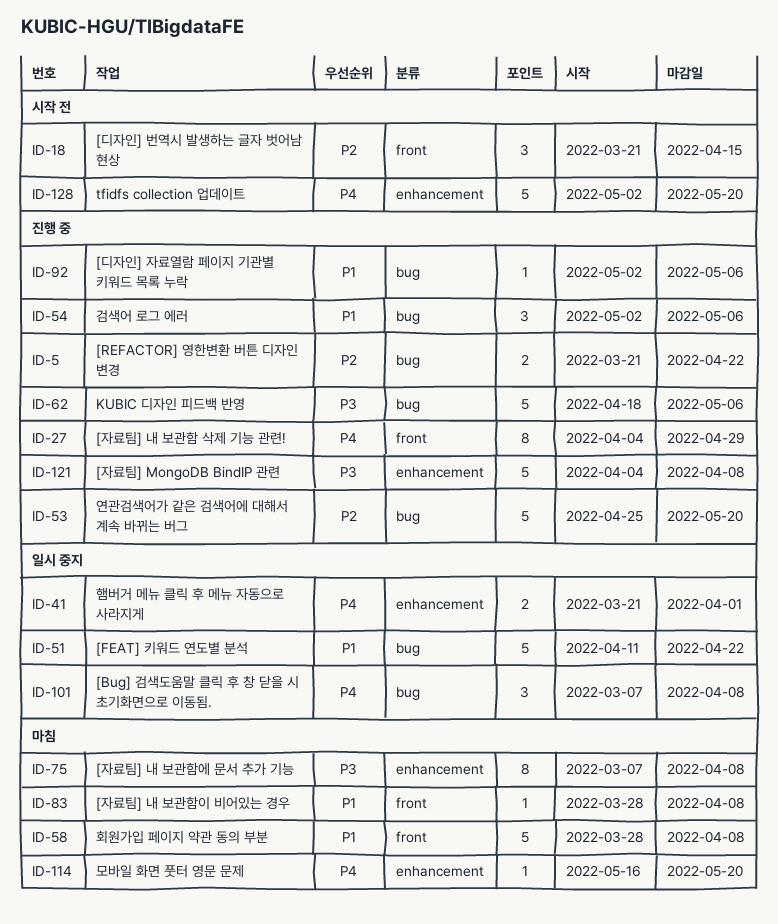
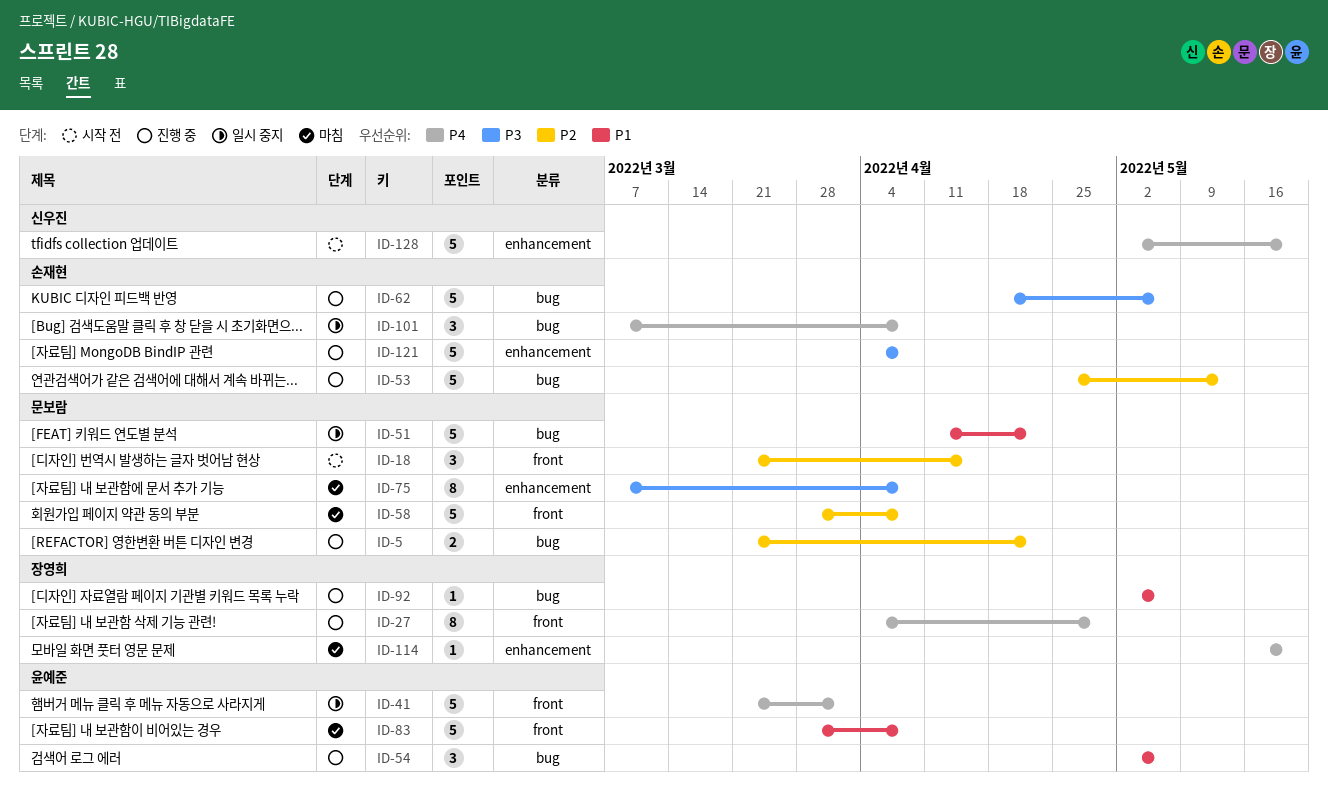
ID-41, label: enhancement -> front
ID-41, estimate: 2 -> 5
ID-53, due: May 20 -> May 13
ID-58, priority: P1 -> P2
ID-83, estimate: 1 -> 5

